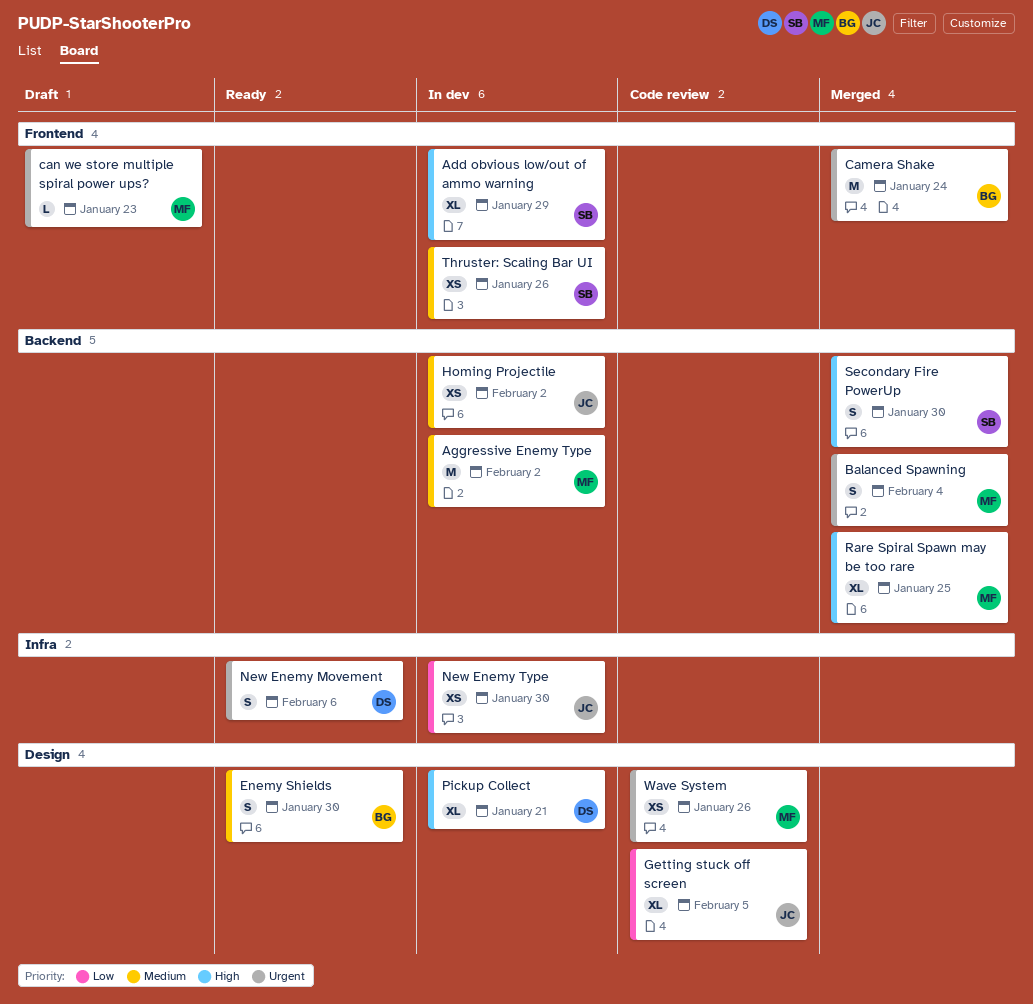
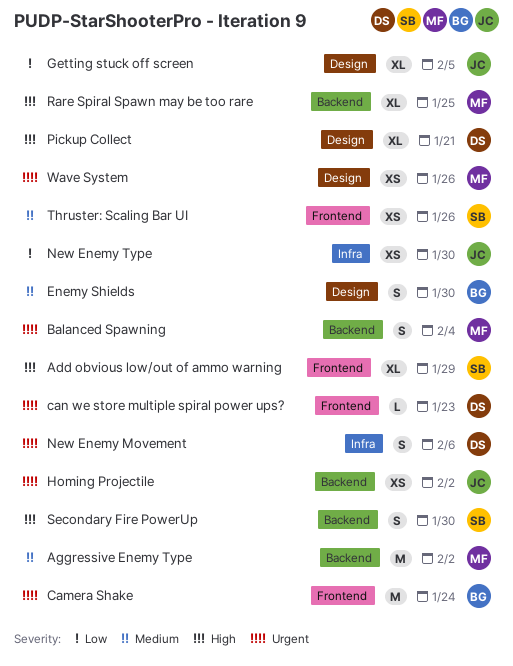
can we store multiple spiral power ups?, owner: MF -> DS
Homing Projectile, priority: Medium -> Urgent

